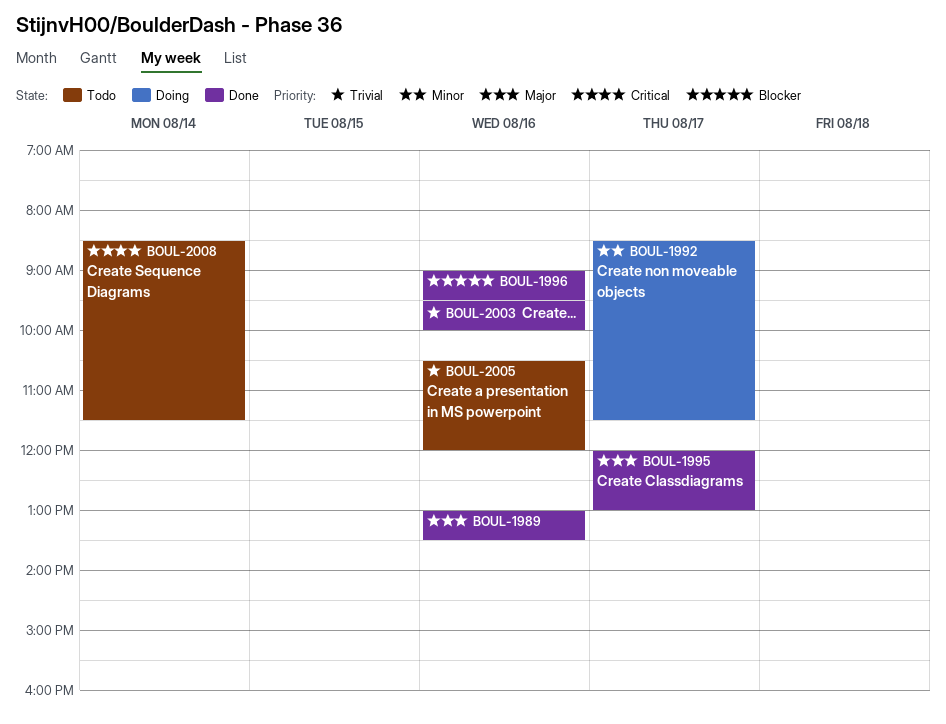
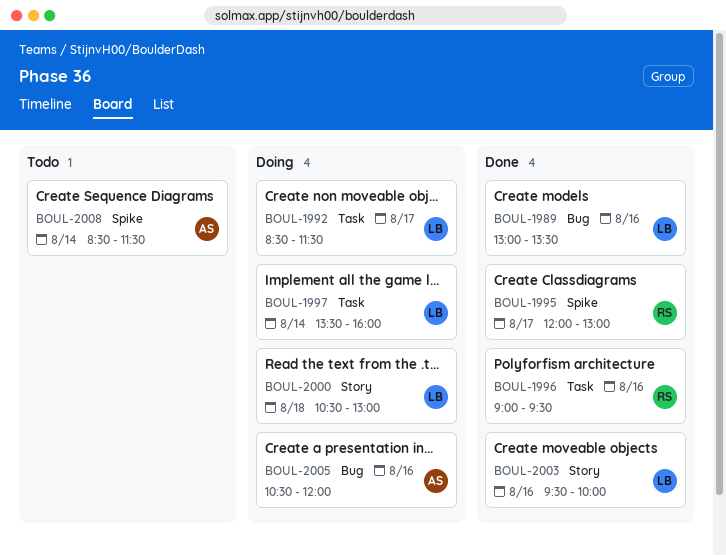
BOUL-1997: none -> present
BOUL-2000: none -> present
BOUL-2005, status: Todo -> Doing

